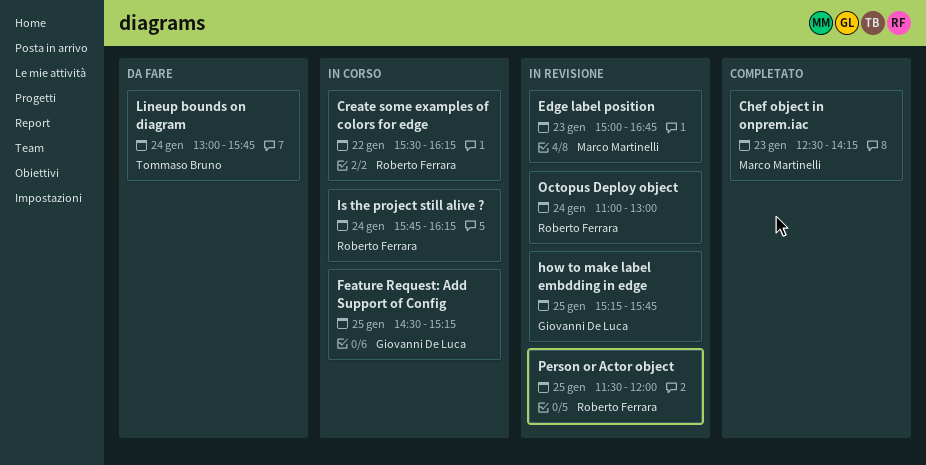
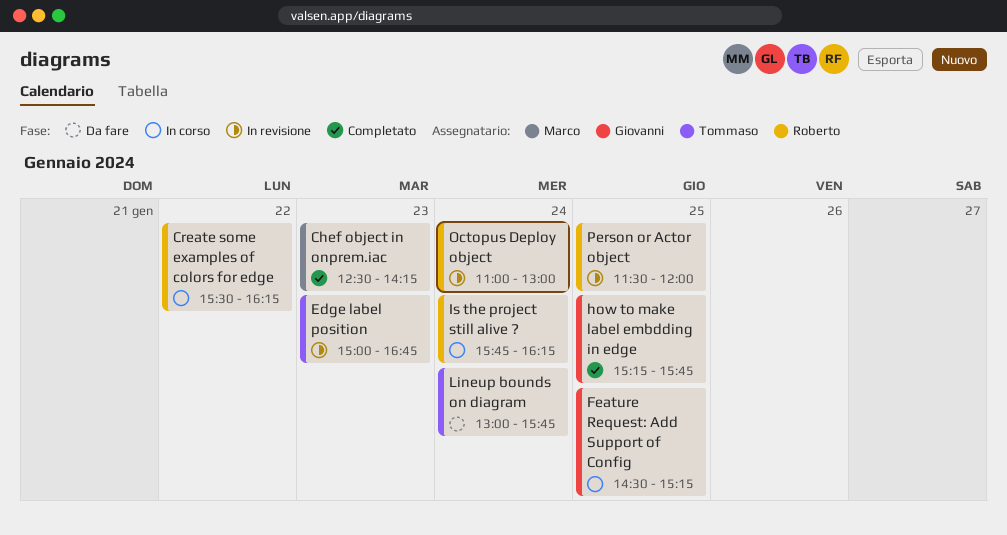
Edge label position, owner: Marco Martinelli -> Tommaso Bruno
how to make label embdding in edge, status: In revisione -> Completato

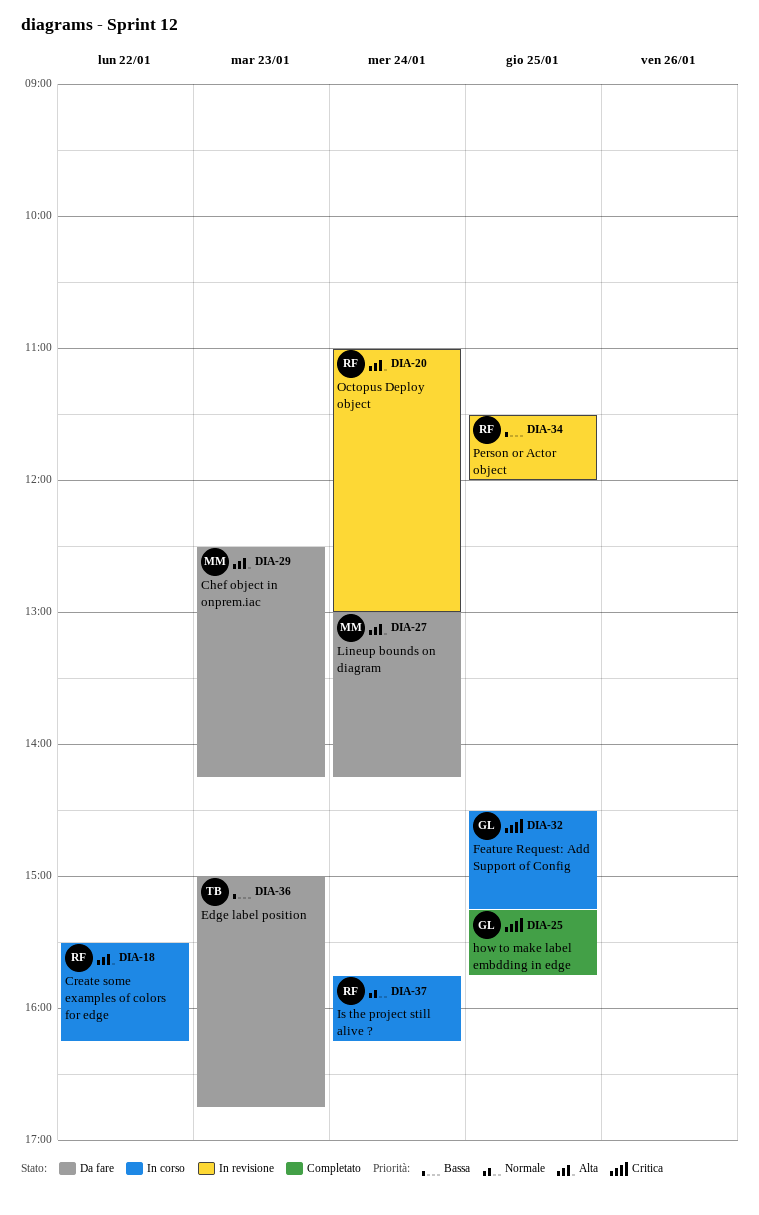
Chef object in onprem.iac, status: Completato -> Da fare
Edge label position, status: In revisione -> Da fare
Lineup bounds on diagram, owner: Tommaso -> Marco
Lineup bounds on diagram, ends: 15:45 -> 14:15

